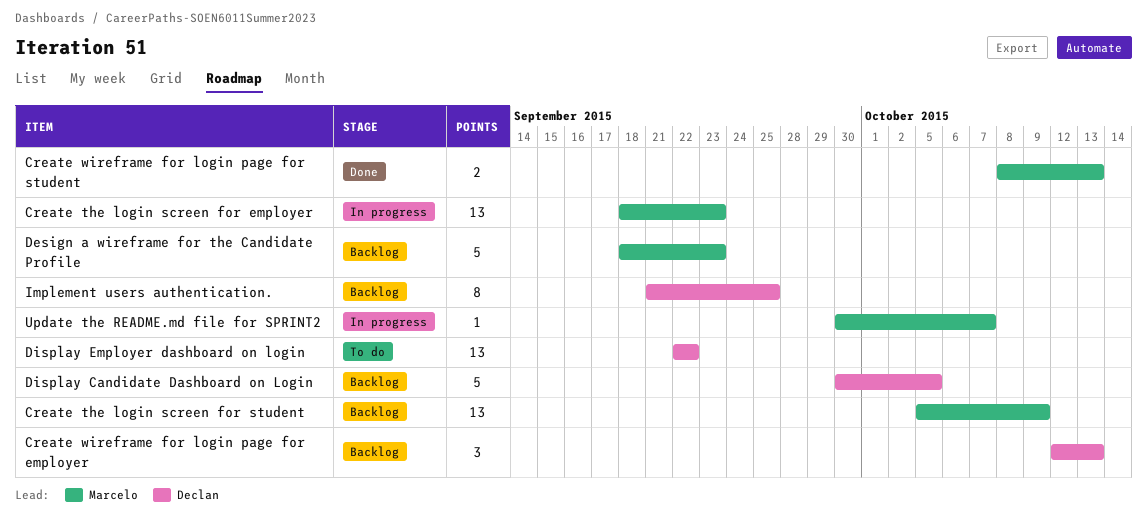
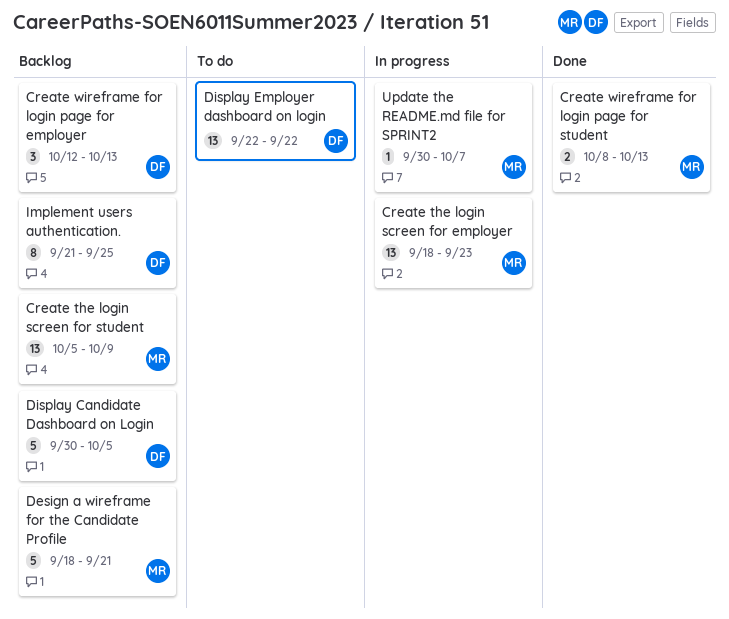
Design a wireframe for the Candidate Profile, due: Sep 23 -> Sep 21

